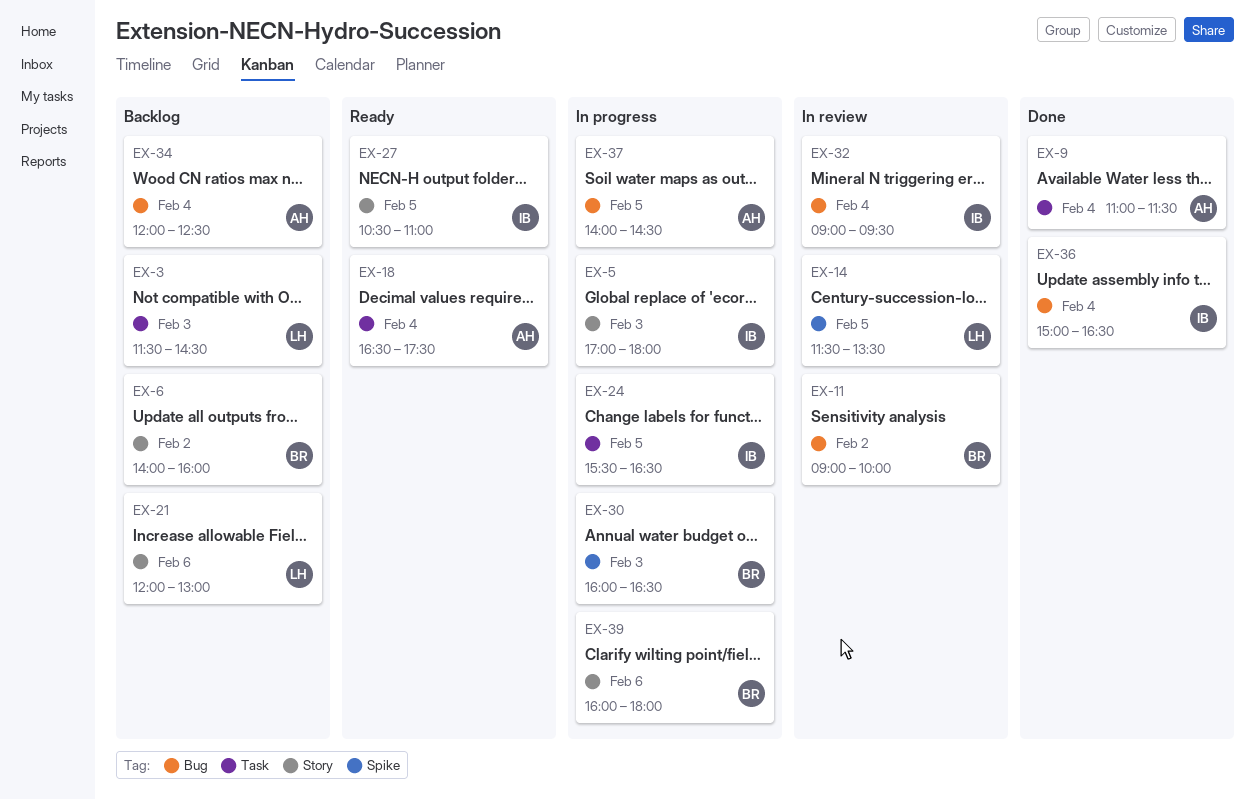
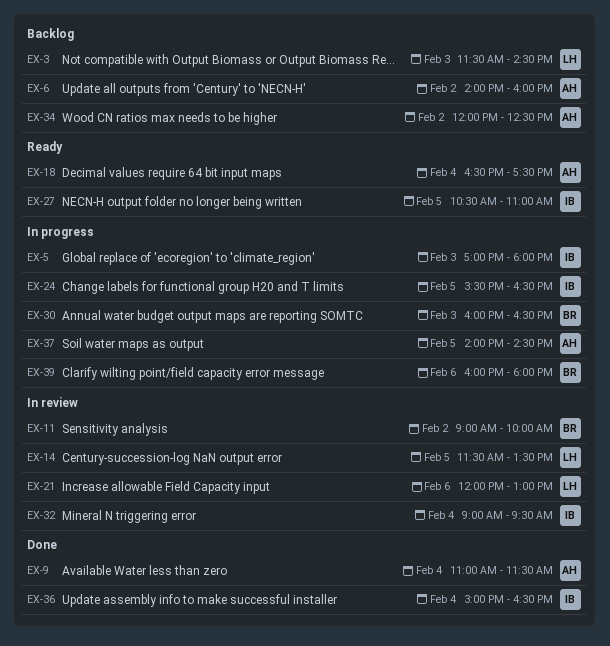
EX-6, owner: BR -> AH
EX-21, status: Backlog -> In review
EX-34, day: Feb 4 -> Feb 2

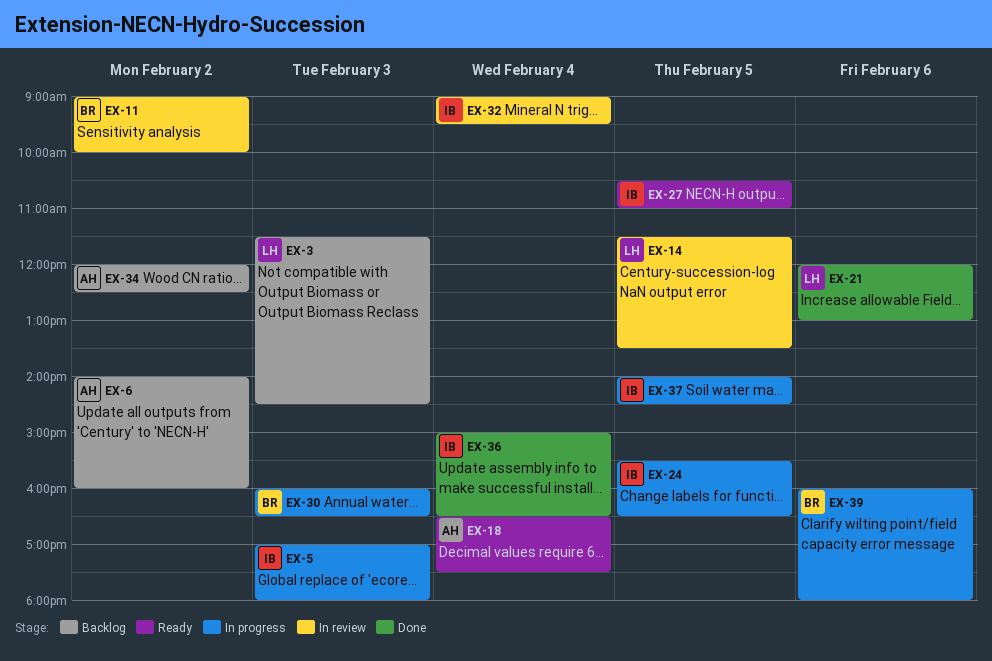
EX-9: present -> none
EX-21, status: In review -> Done
EX-37, owner: AH -> IB

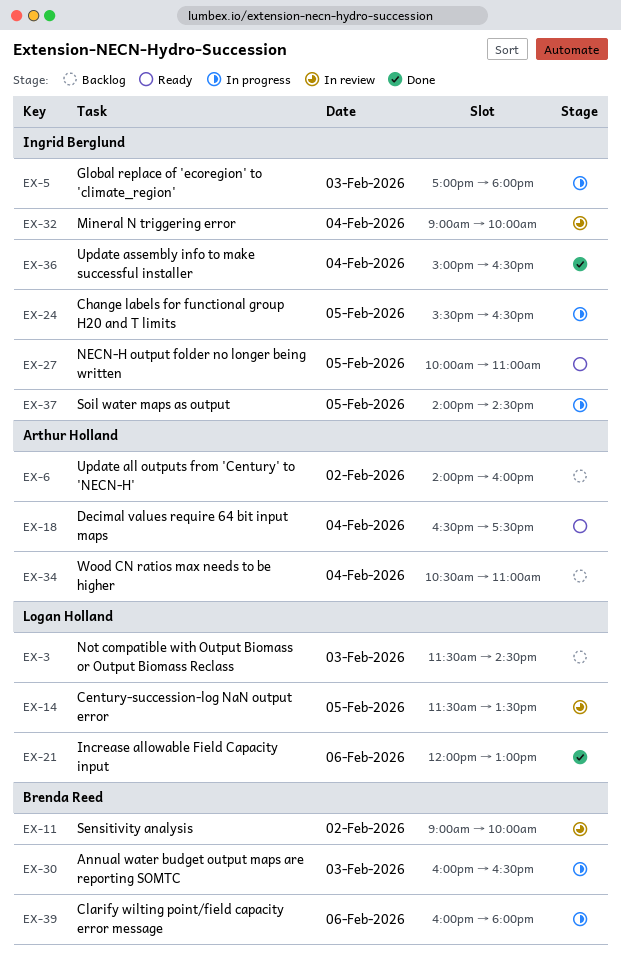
EX-27, begins: 10:30 -> 10:00
EX-32, ends: 09:30 -> 10:00
EX-34, day: Feb 2 -> Feb 4
EX-34, begins: 12:00 -> 10:30
EX-34, ends: 12:30 -> 11:00

